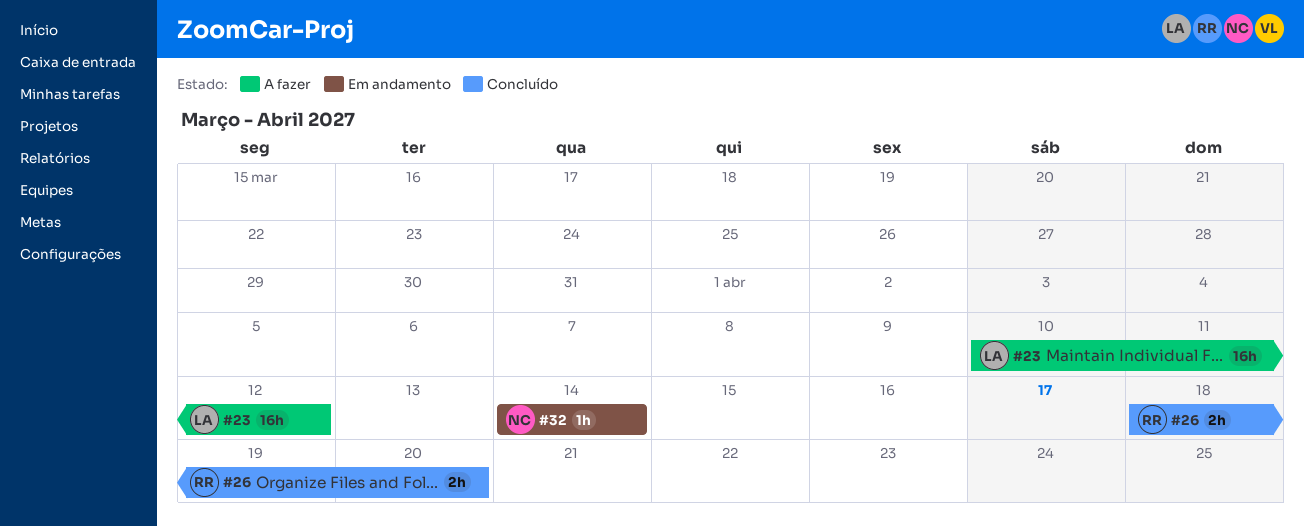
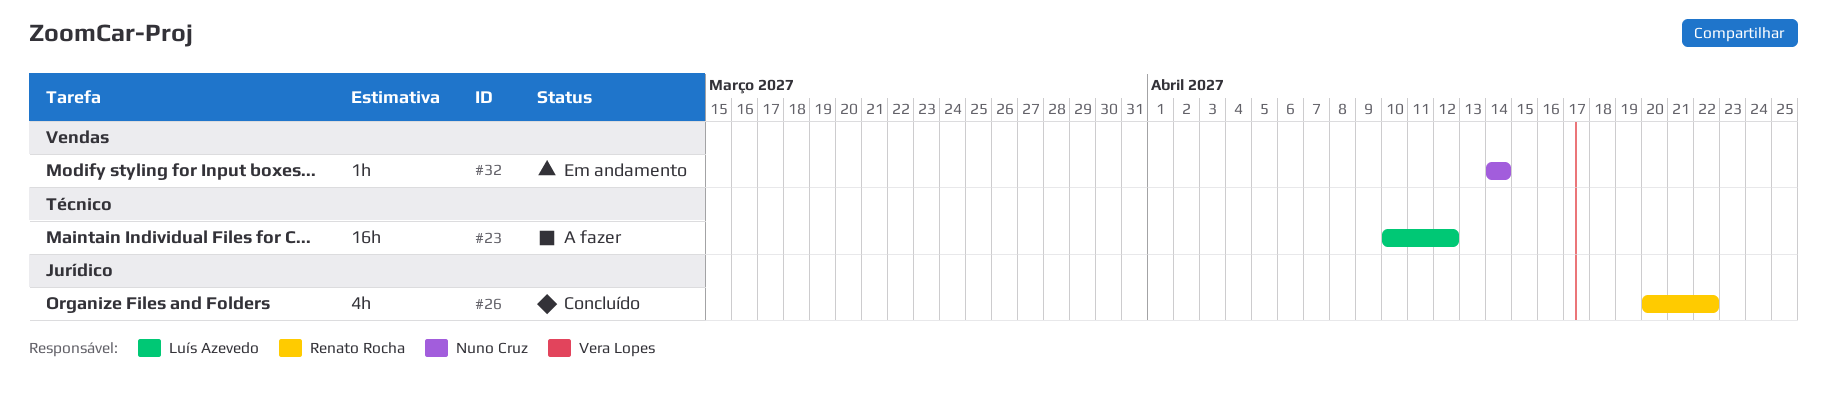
#26, estimate: 2h -> 4h
#26, start: Apr 18 -> Apr 20
#26, due: Apr 20 -> Apr 22

